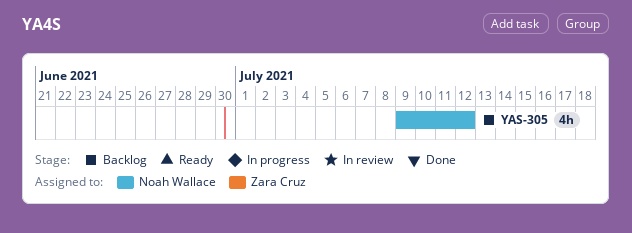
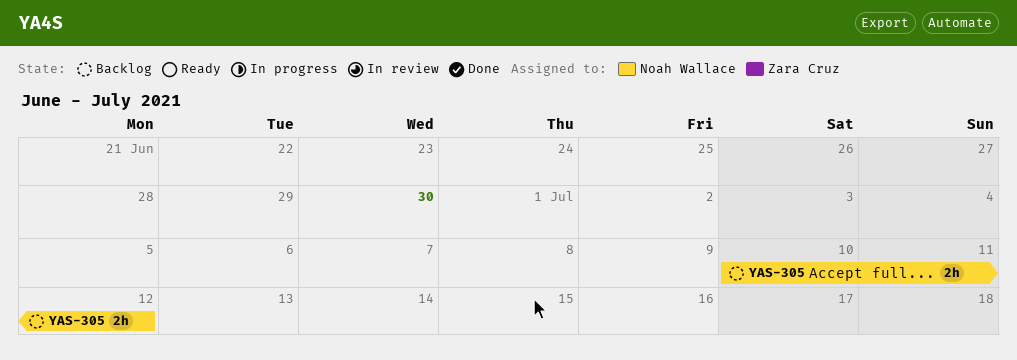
YAS-305, estimate: 4h -> 2h
YAS-305, start: Jul 9 -> Jul 10

